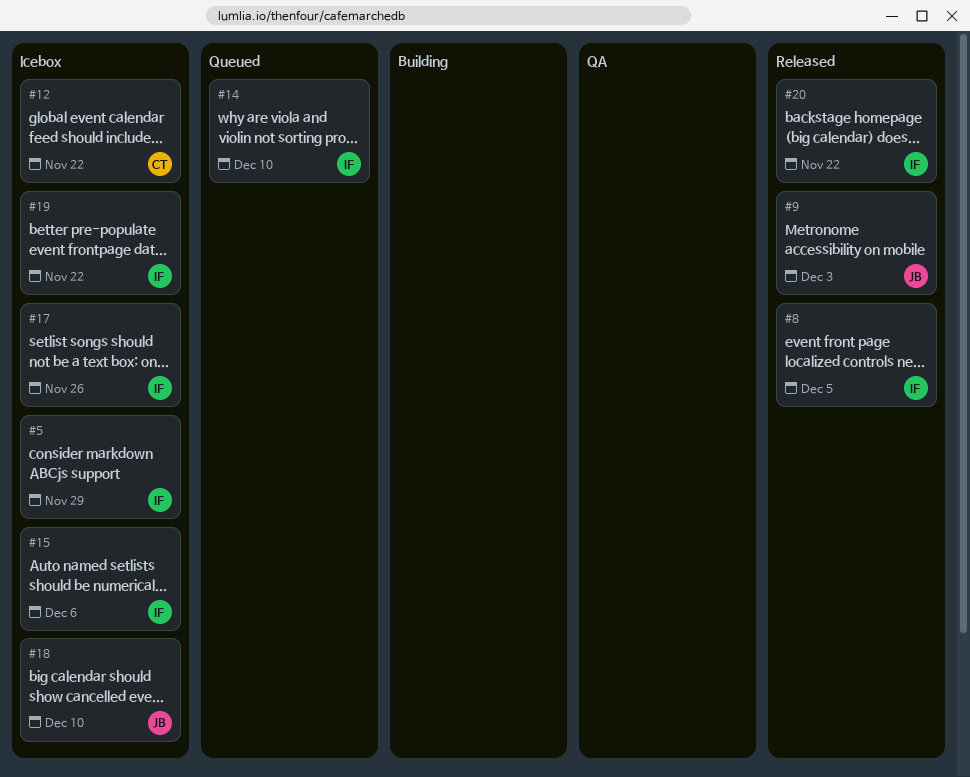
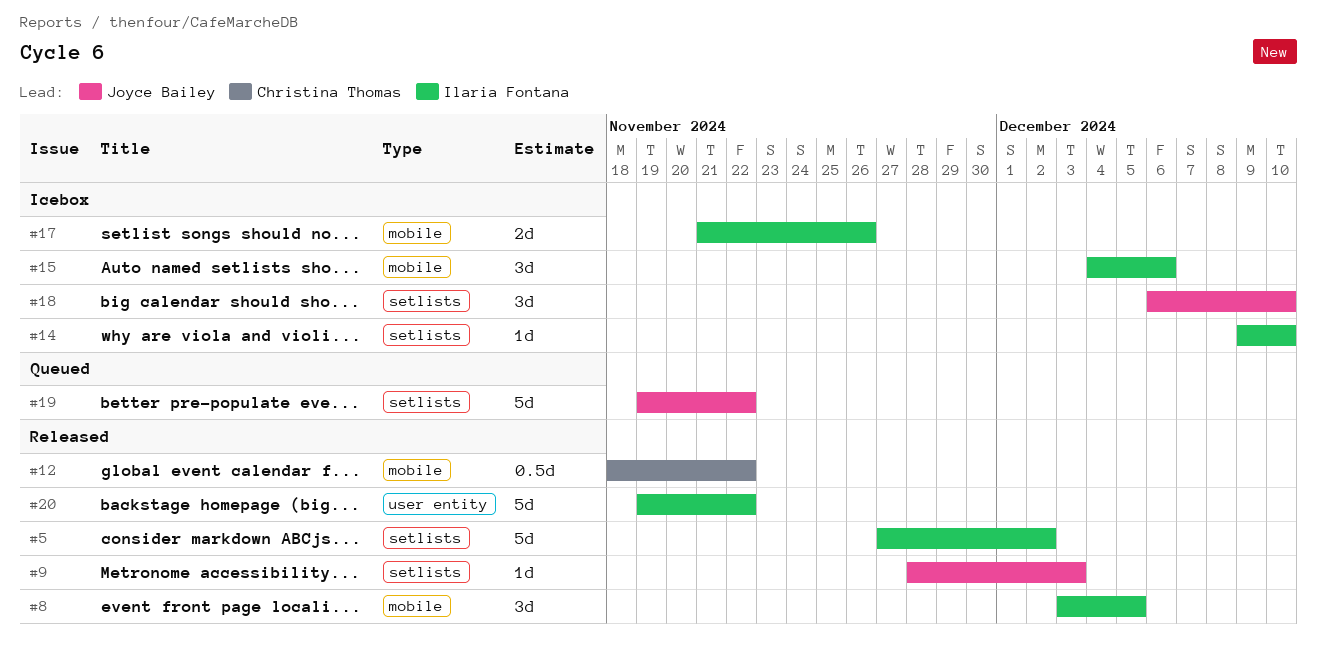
#5, status: Icebox -> Released
#5, due: Nov 29 -> Dec 2
#12, status: Icebox -> Released
#14, status: Queued -> Icebox
#19, status: Icebox -> Queued
#19, owner: Ilaria Fontana -> Joyce Bailey

